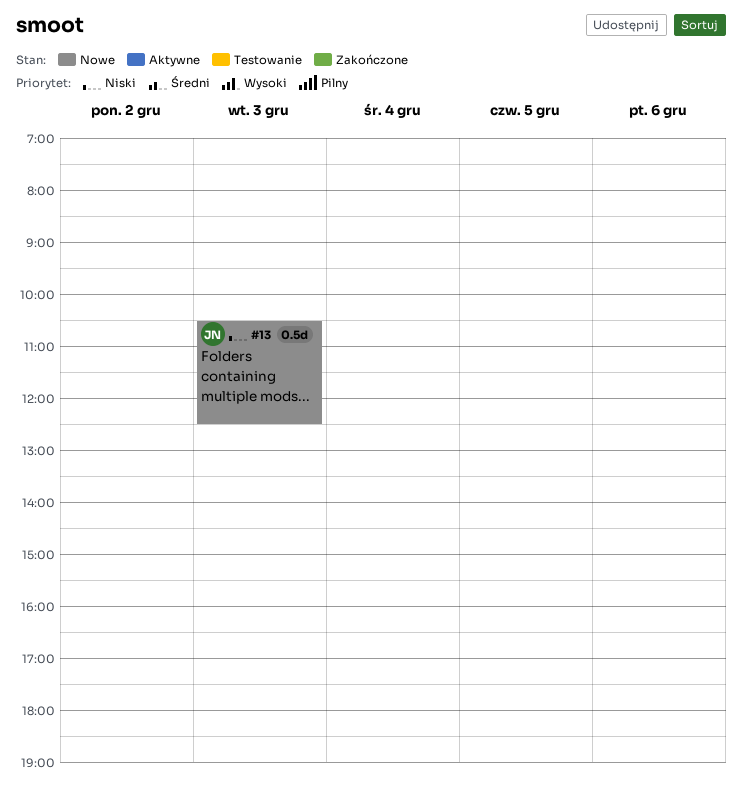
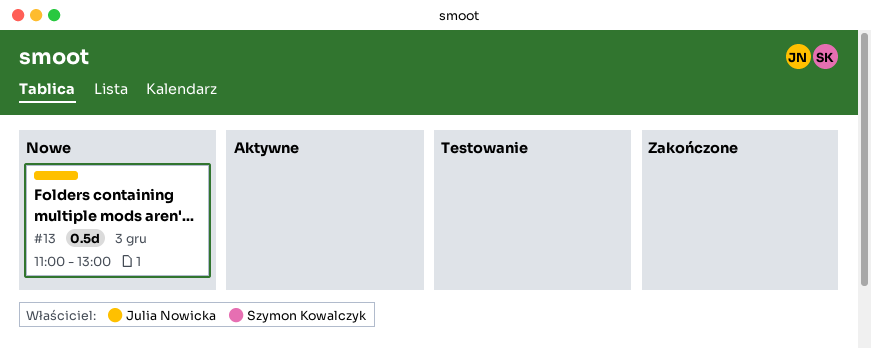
#13, begins: 10:30 -> 11:00
#13, ends: 12:30 -> 13:00

